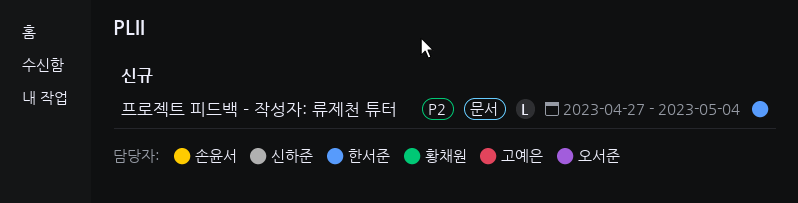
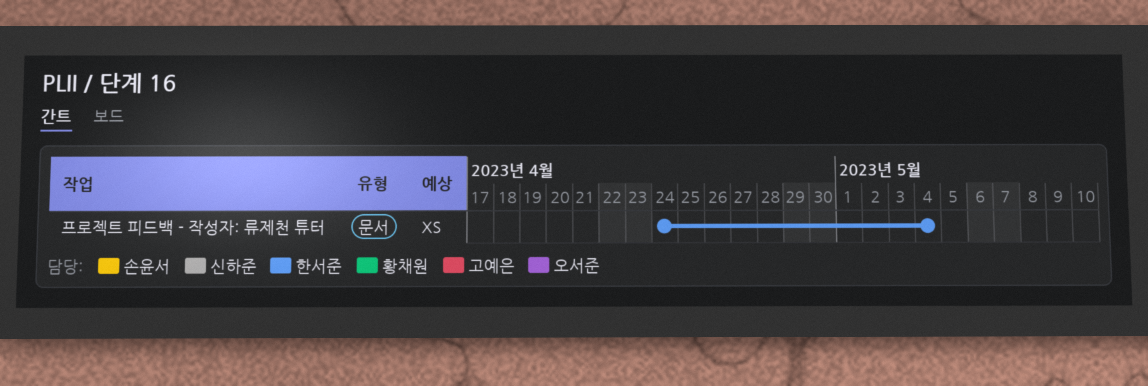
프로젝트 피드백 - 작성자: 류제천 튜터, estimate: L -> XS
프로젝트 피드백 - 작성자: 류제천 튜터, start: Apr 27 -> Apr 24

